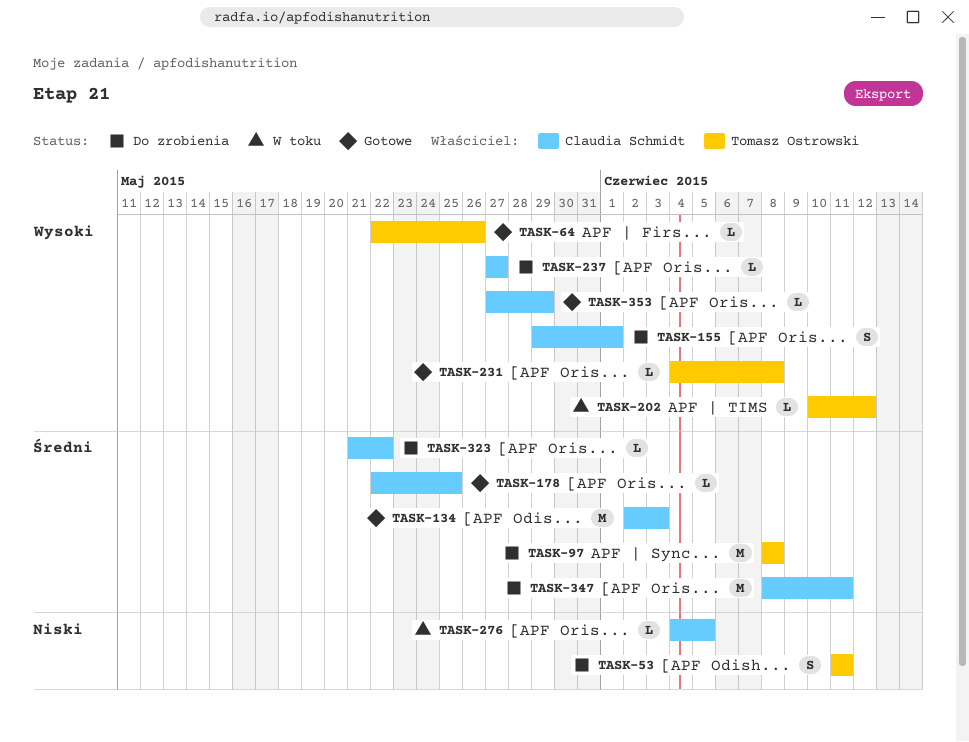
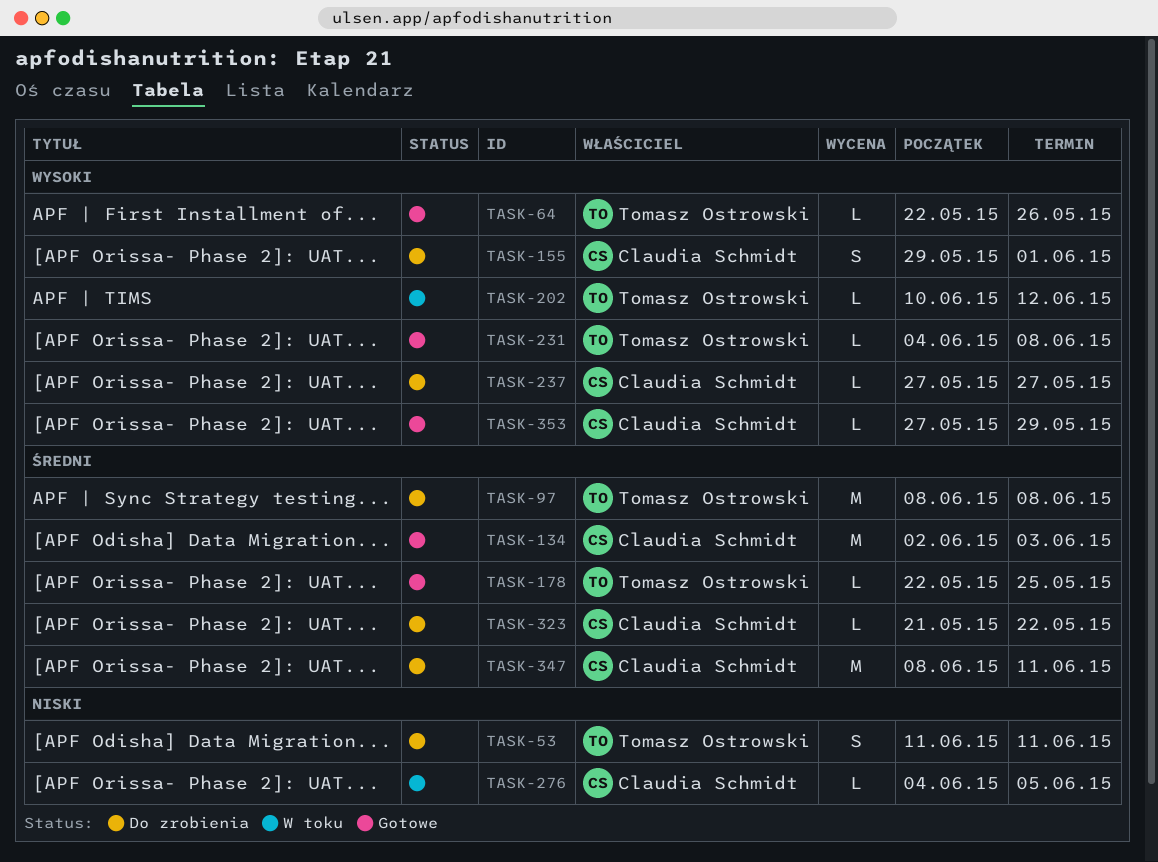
TASK-178, owner: Claudia Schmidt -> Tomasz Ostrowski

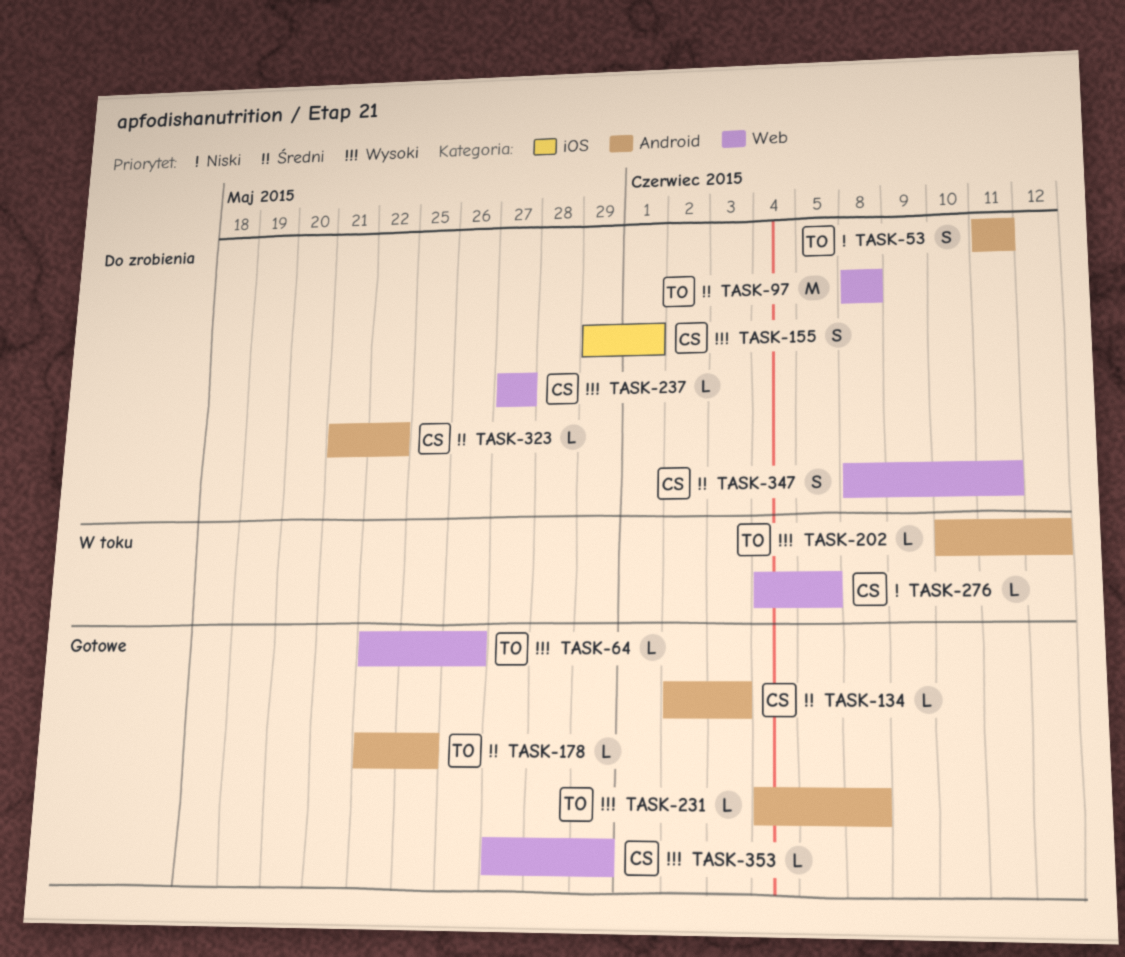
TASK-134, estimate: M -> L
TASK-347, estimate: M -> S

